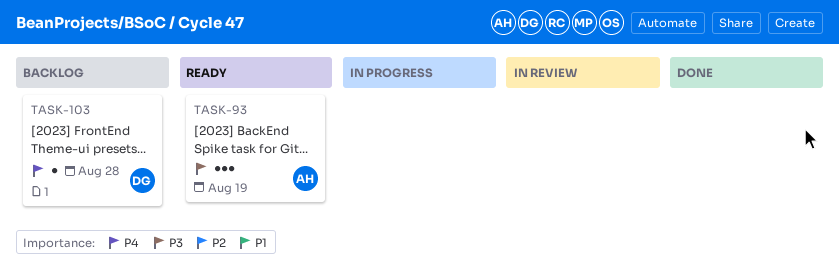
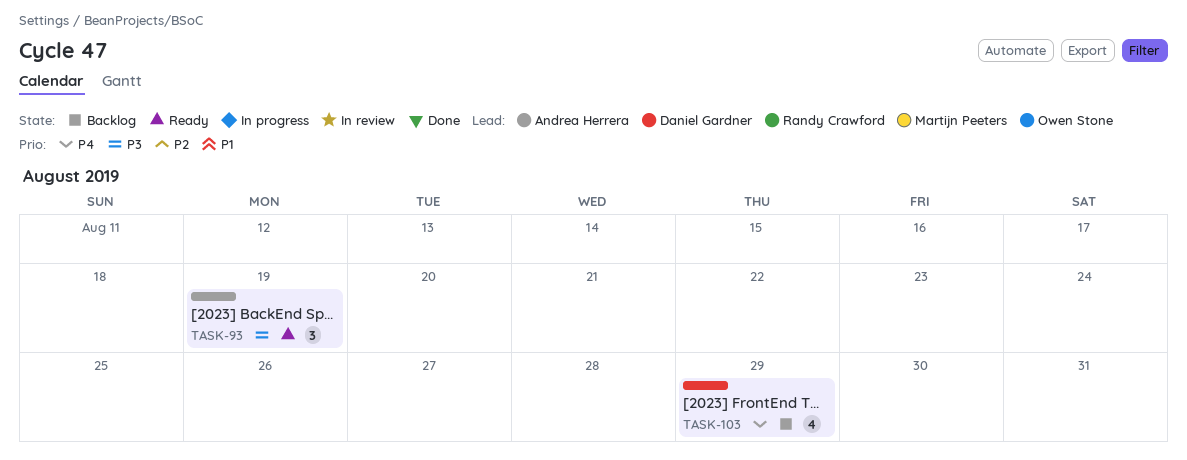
TASK-103, estimate: 1 -> 4
TASK-103, due: Aug 28 -> Aug 29

